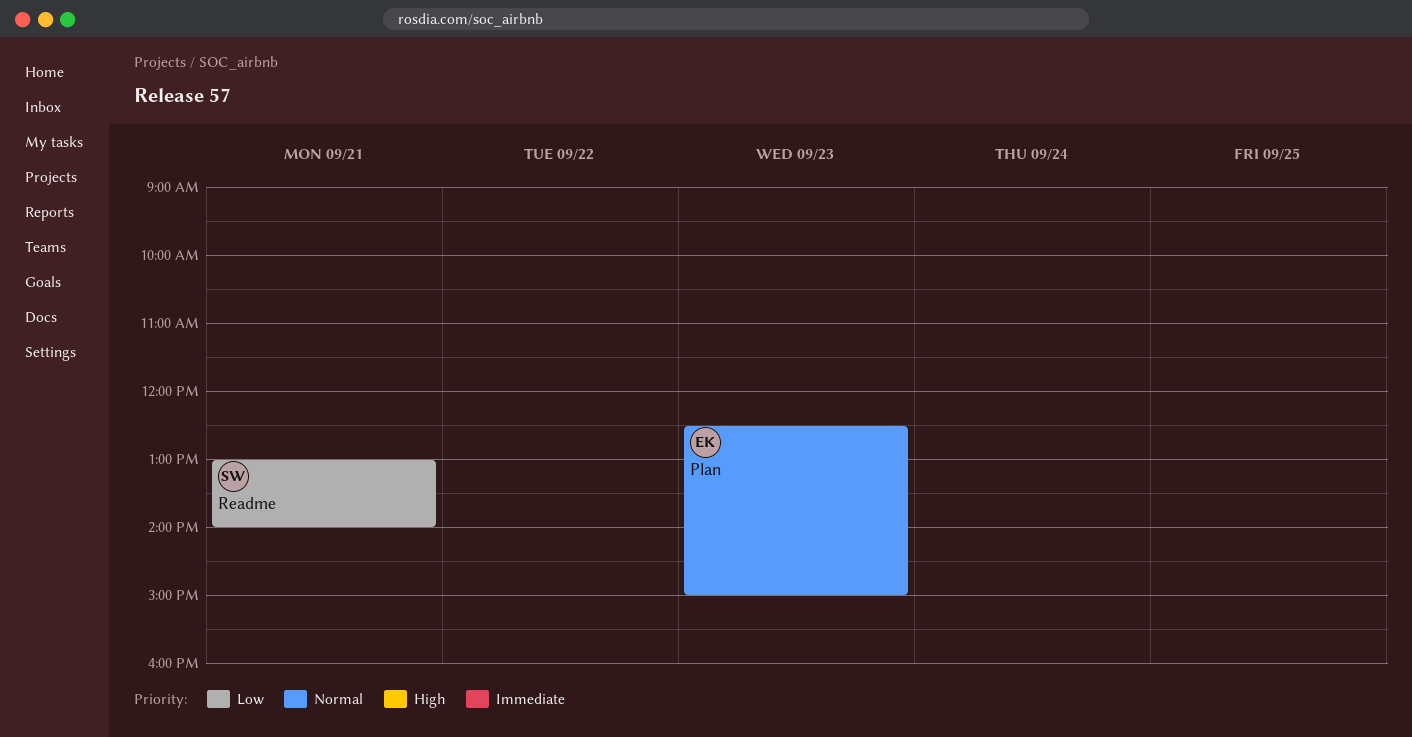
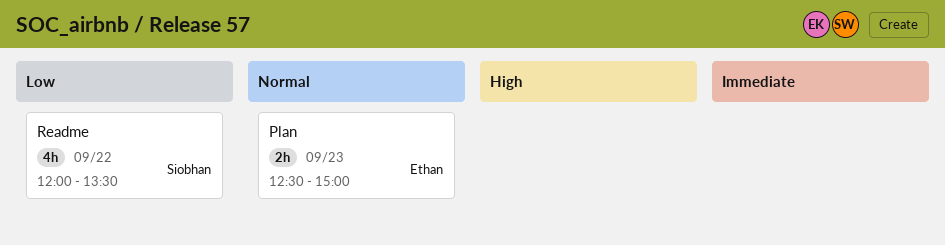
Readme, day: Sep 21 -> Sep 22
Readme, begins: 13:00 -> 12:00
Readme, ends: 14:00 -> 13:30

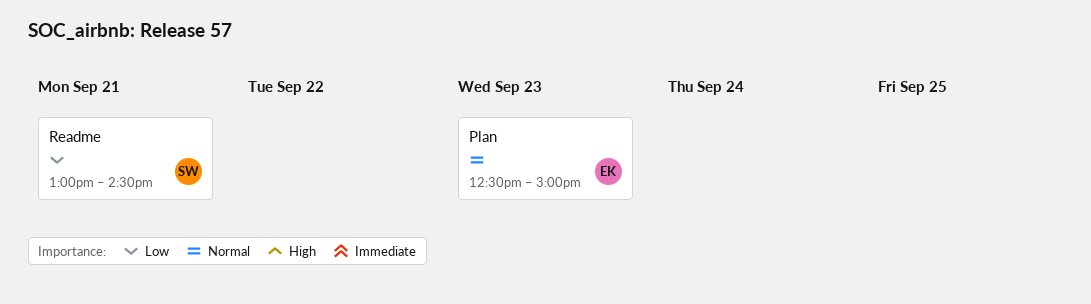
Readme, day: Sep 22 -> Sep 21
Readme, begins: 12:00 -> 13:00
Readme, ends: 13:30 -> 14:30

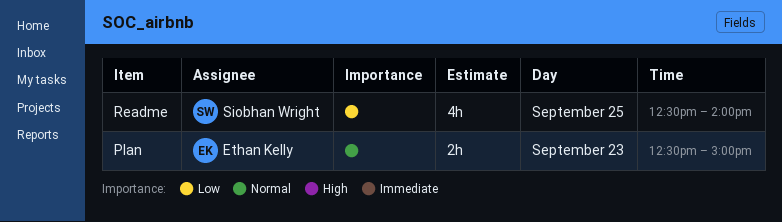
Readme, day: Sep 21 -> Sep 25
Readme, begins: 13:00 -> 12:30
Readme, ends: 14:30 -> 14:00

